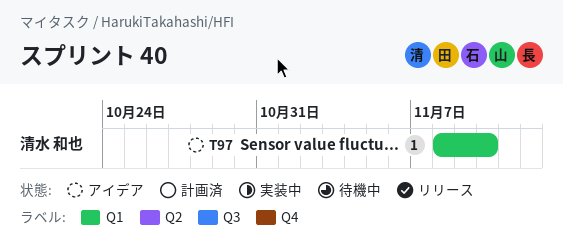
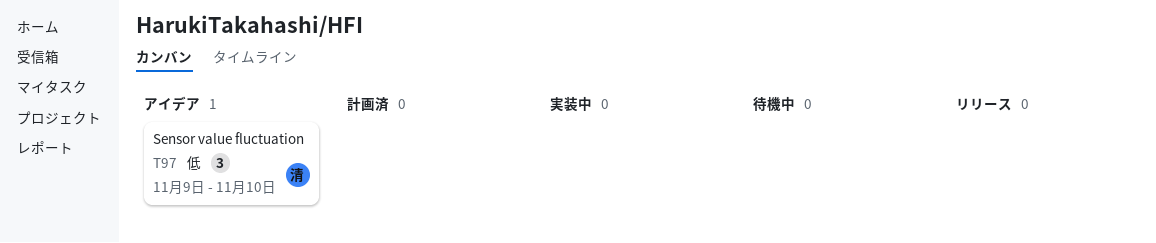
T97, estimate: 1 -> 3
T97, start: Nov 8 -> Nov 9

